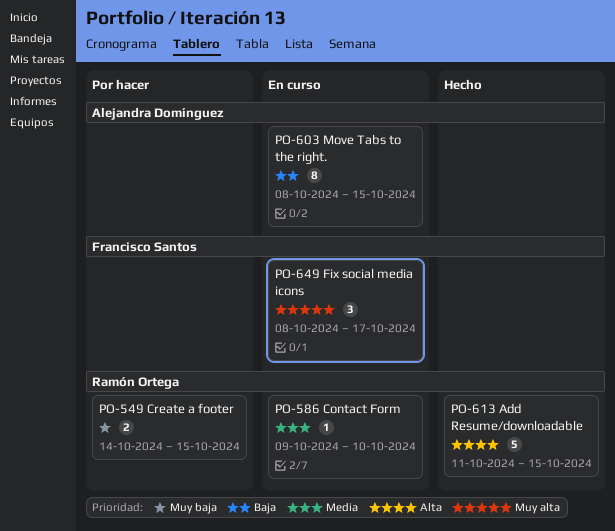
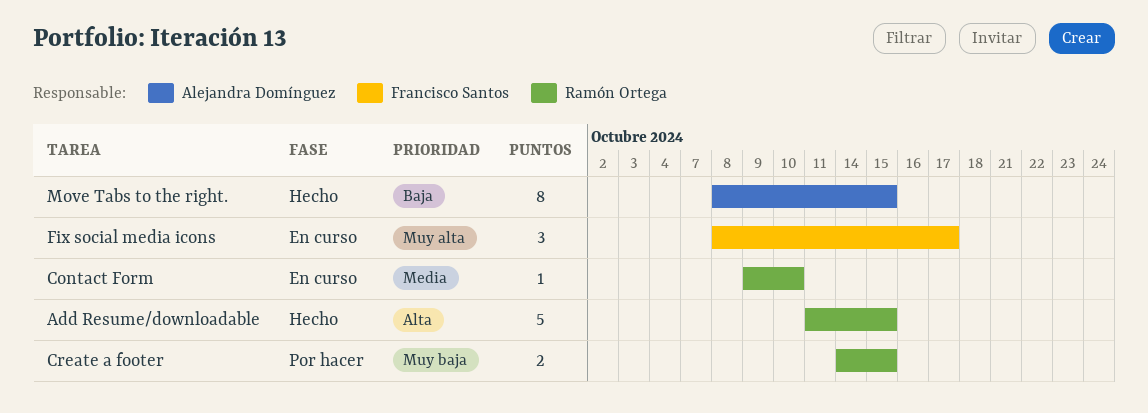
Move Tabs to the right., status: En curso -> Hecho

